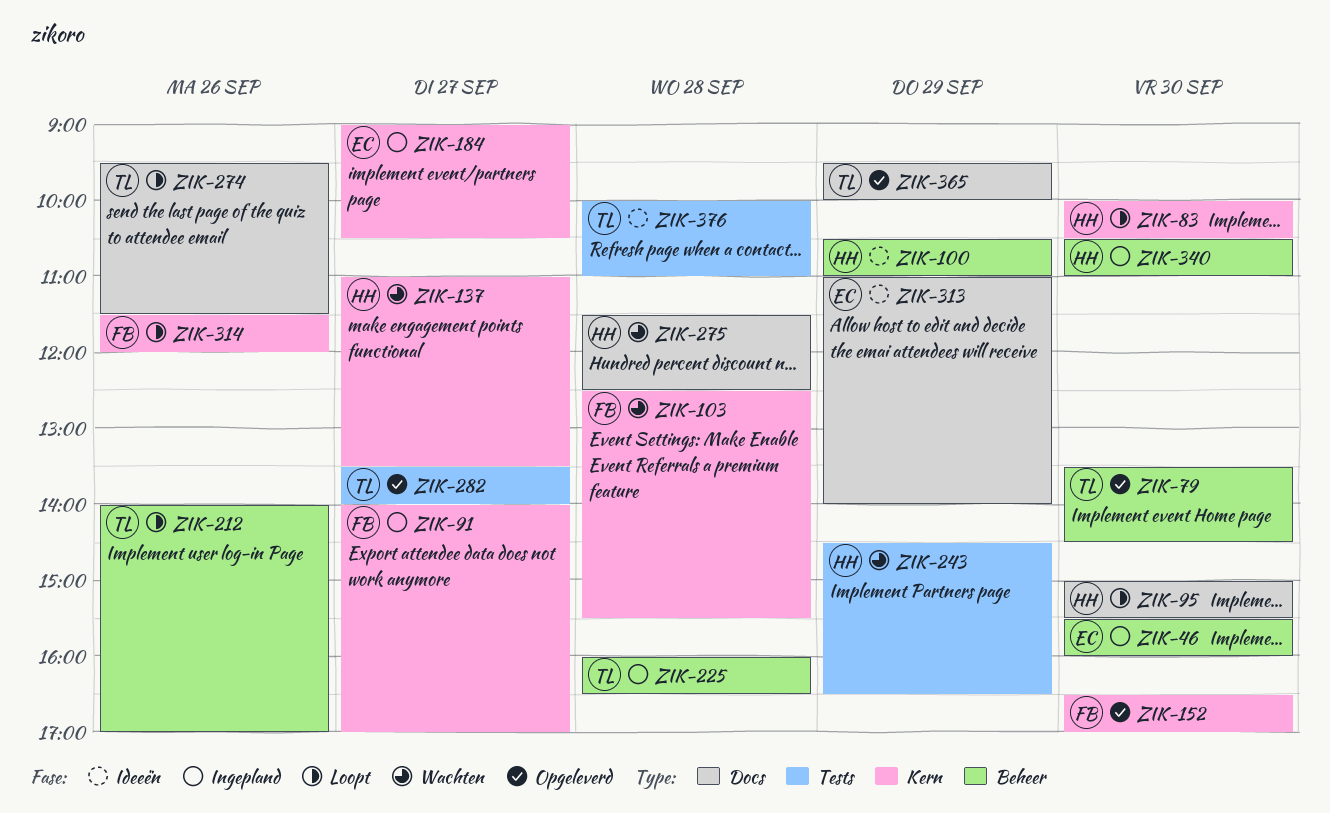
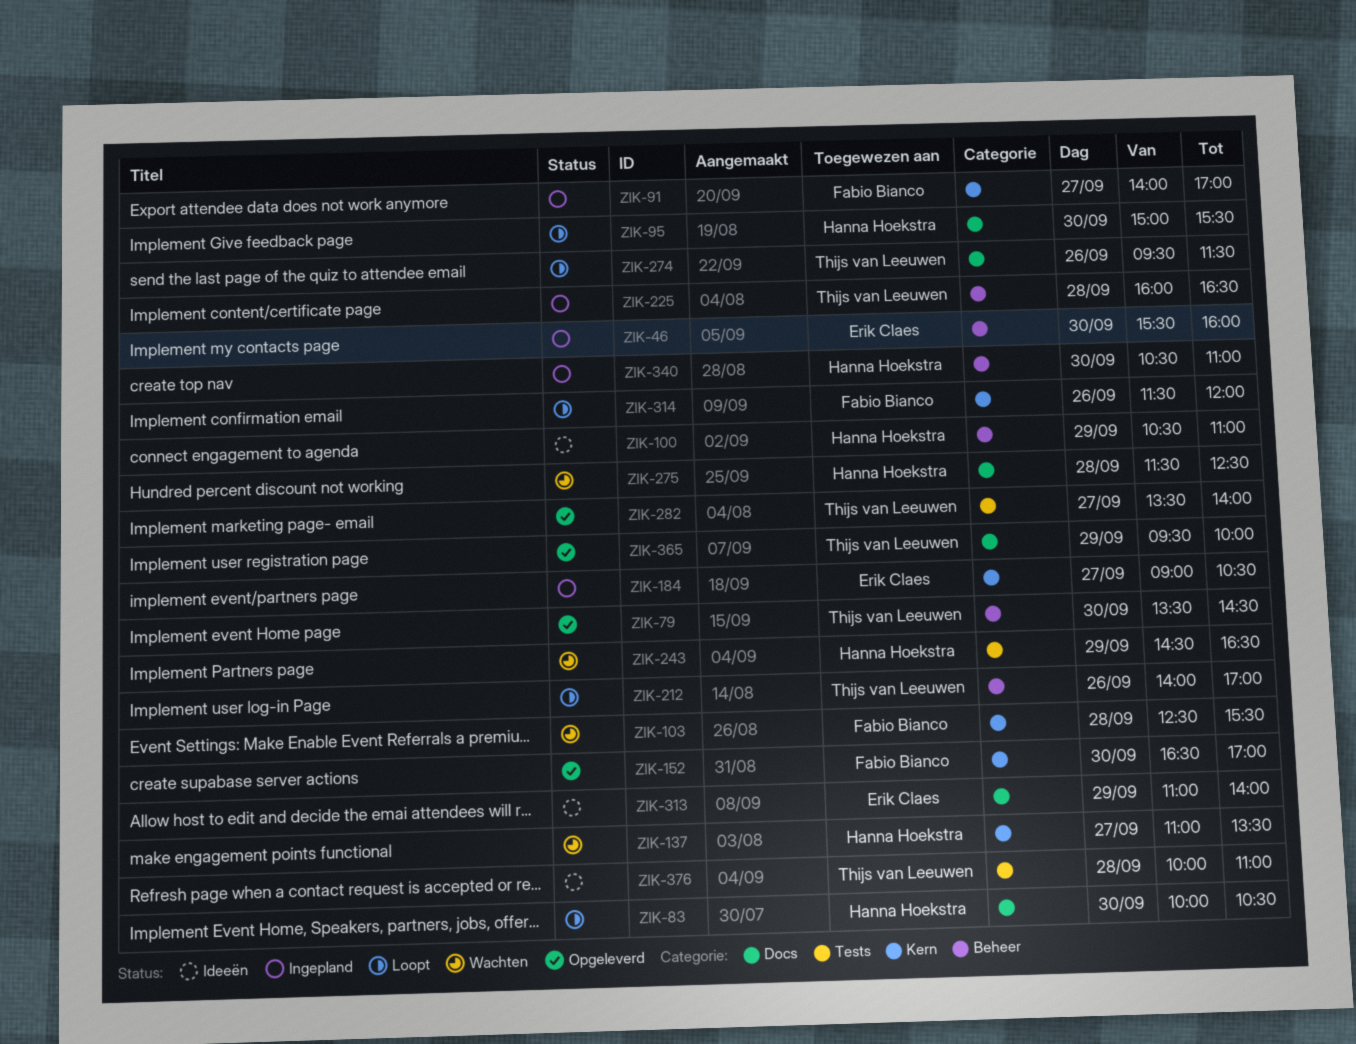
ZIK-83, label: Kern -> Docs

